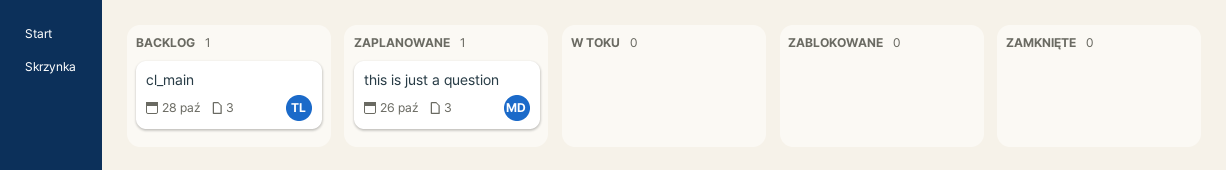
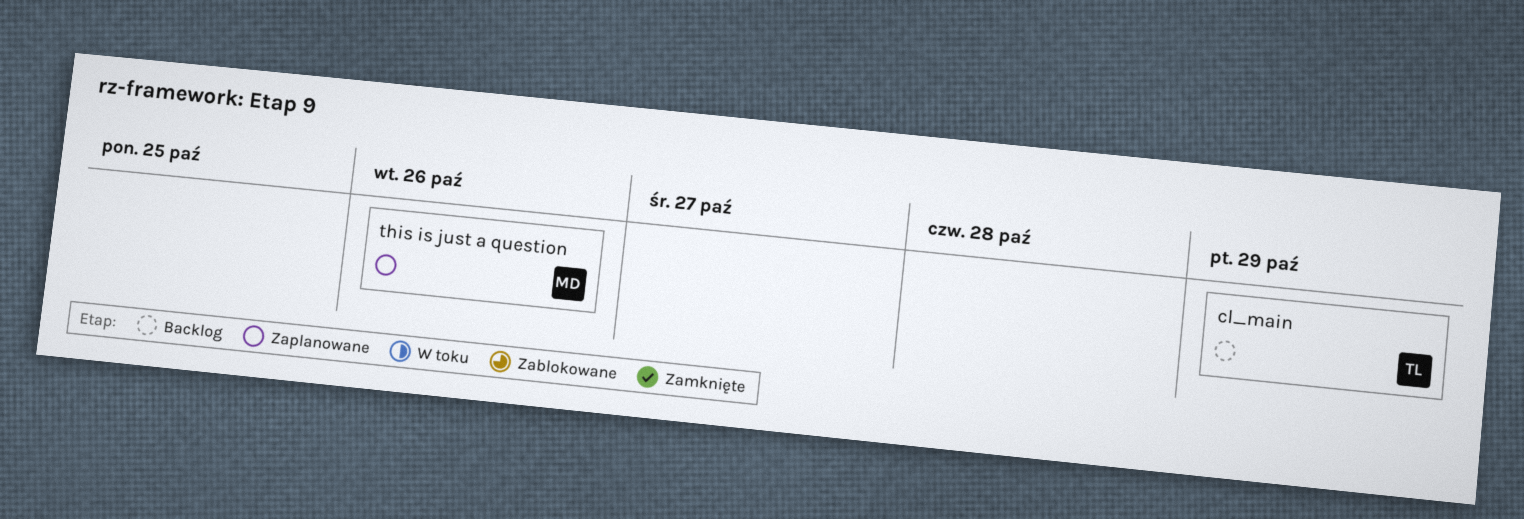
cl_main, due: Oct 28 -> Oct 29

